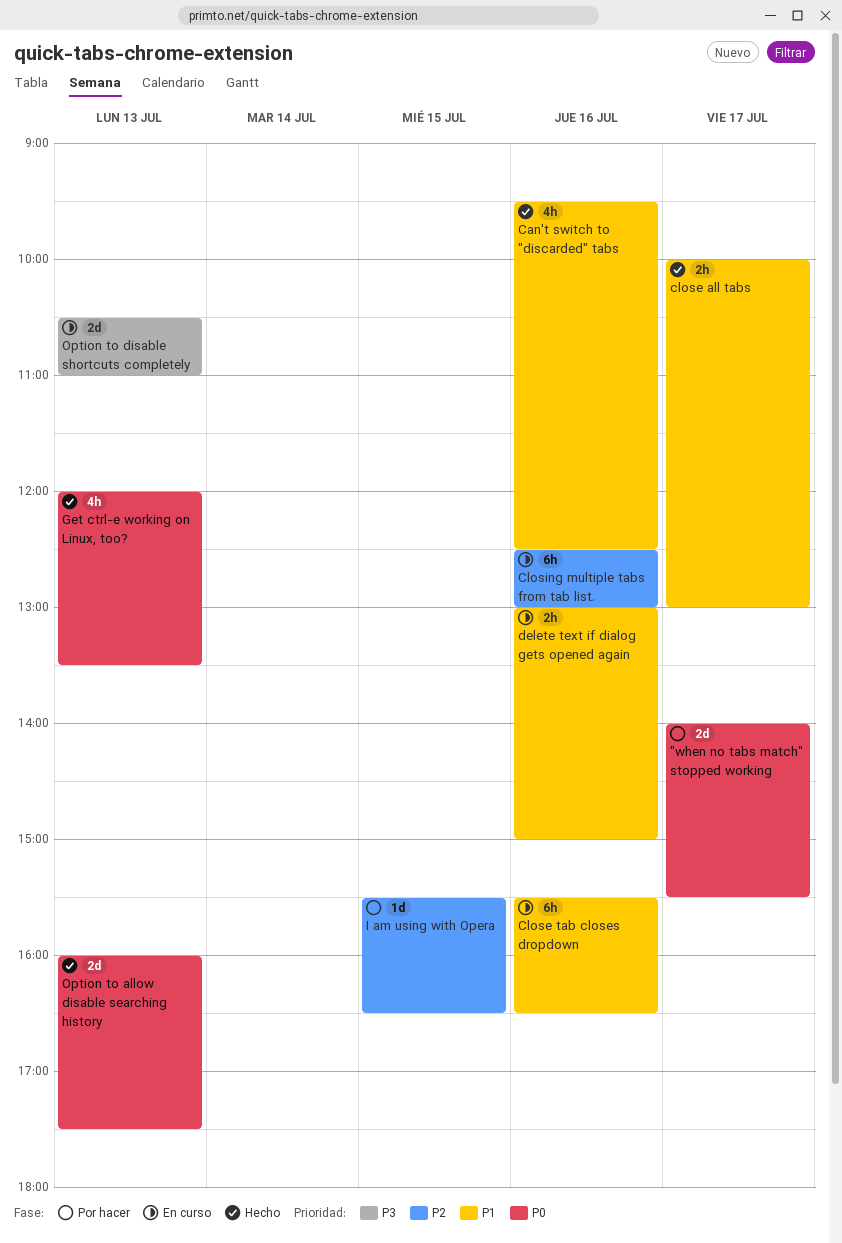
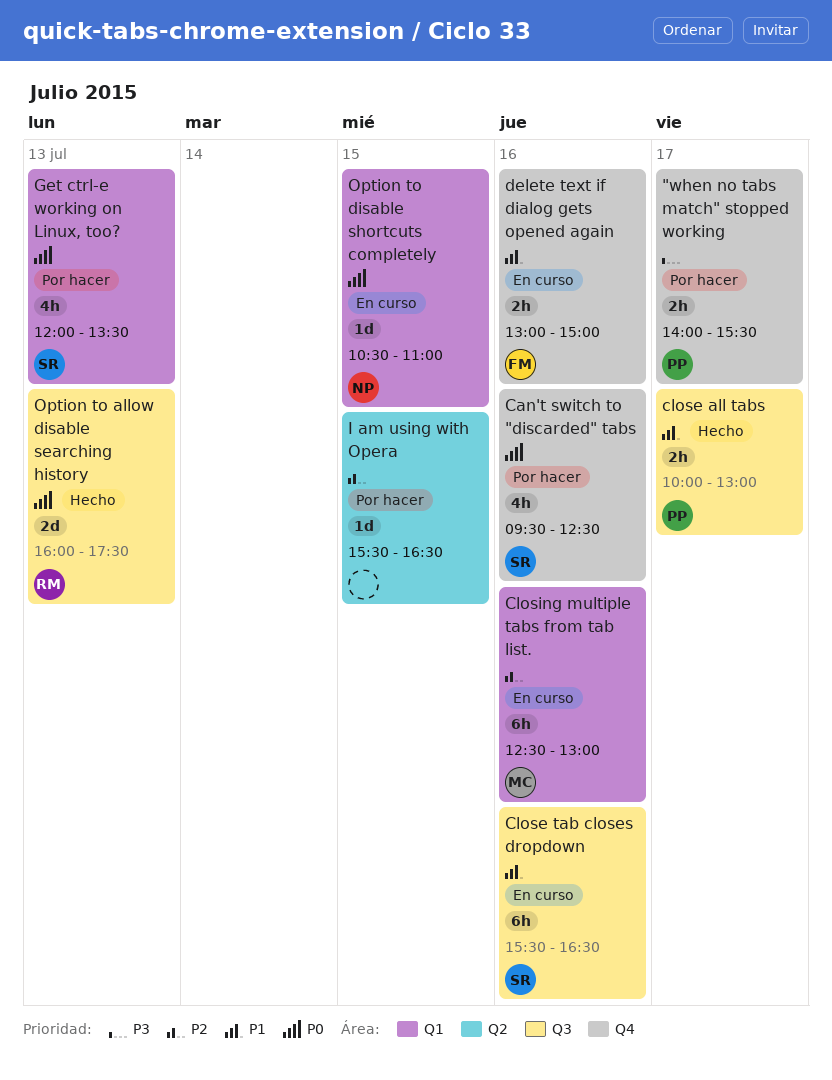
"when no tabs match" stopped working, priority: P0 -> P3
"when no tabs match" stopped working, estimate: 2d -> 2h
Can't switch to "discarded" tabs, status: Hecho -> Por hacer
Can't switch to "discarded" tabs, priority: P1 -> P0
Get ctrl-e working on Linux, too?, status: Hecho -> Por hacer
Option to disable shortcuts completely, priority: P3 -> P0
Option to disable shortcuts completely, estimate: 2d -> 1d
Option to disable shortcuts completely, day: Jul 13 -> Jul 15

